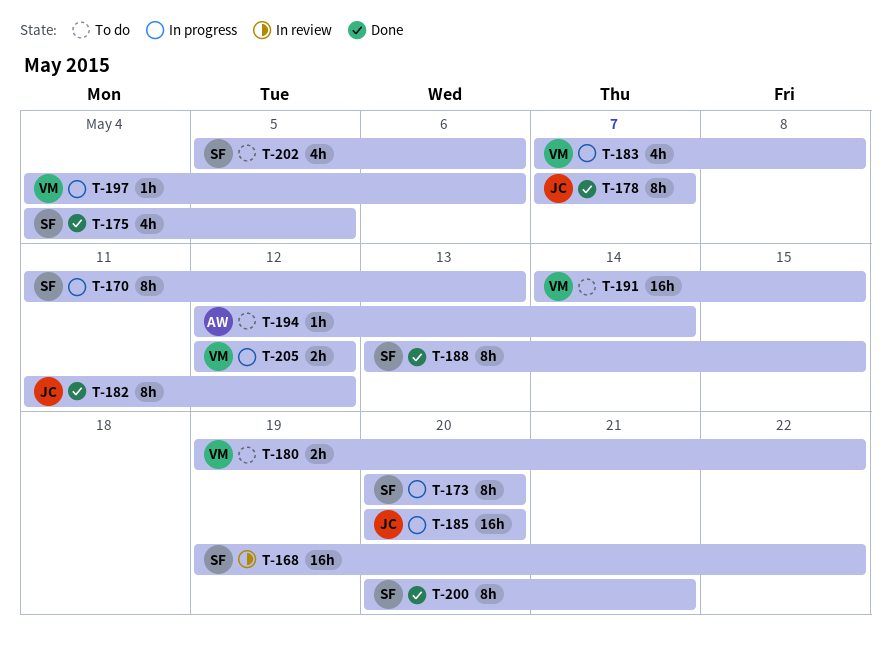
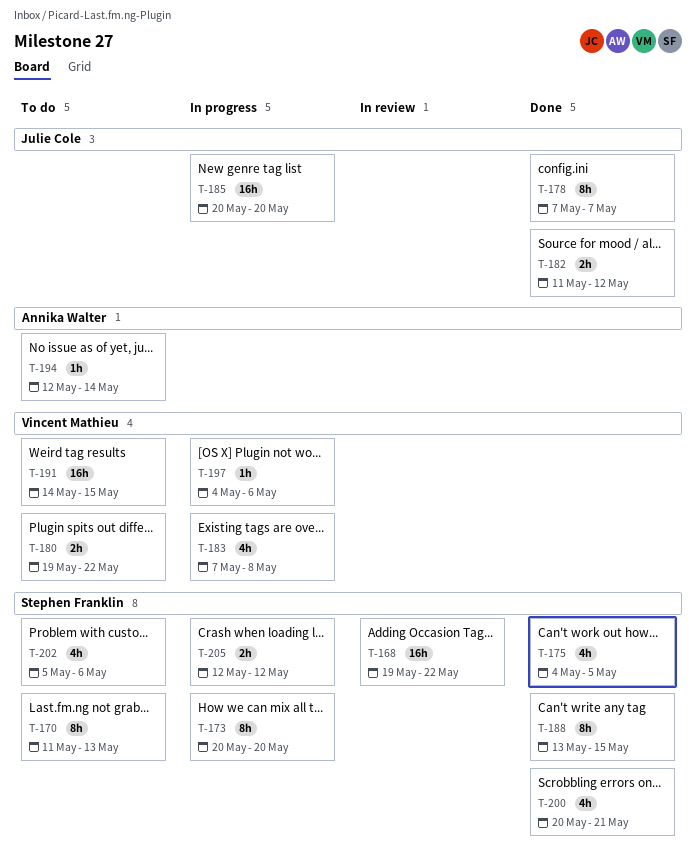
T-170, status: In progress -> To do
T-182, estimate: 8h -> 2h
T-200, estimate: 8h -> 4h
T-205, owner: Vincent Mathieu -> Stephen Franklin

